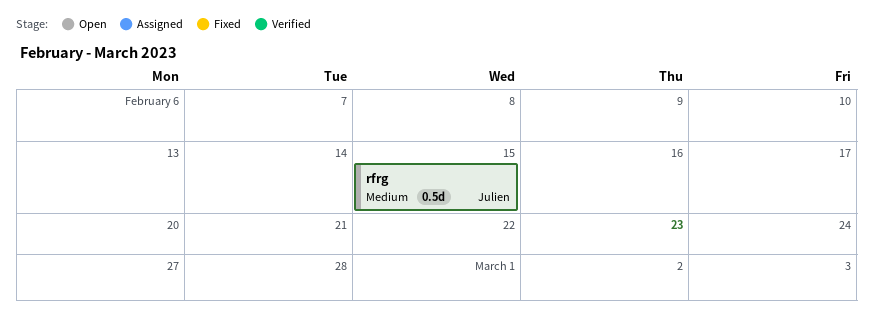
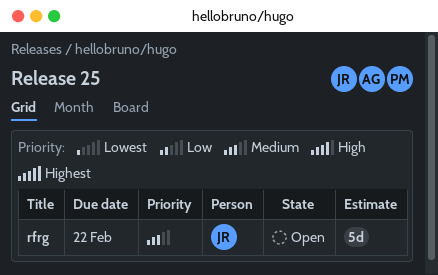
rfrg, estimate: 0.5d -> 5d
rfrg, due: Feb 15 -> Feb 22

